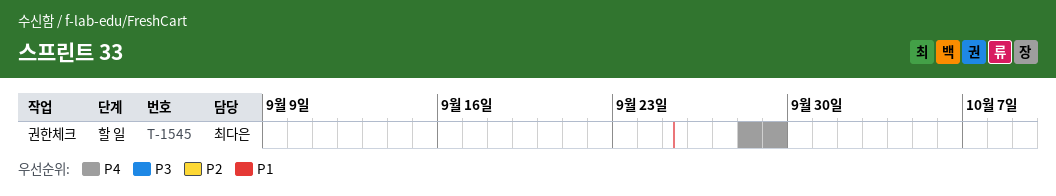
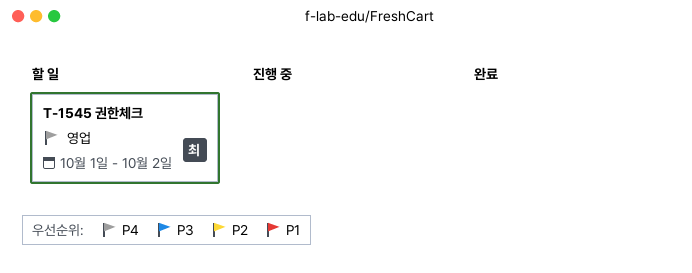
T-1545, start: Sep 28 -> Oct 1
T-1545, due: Sep 29 -> Oct 2

